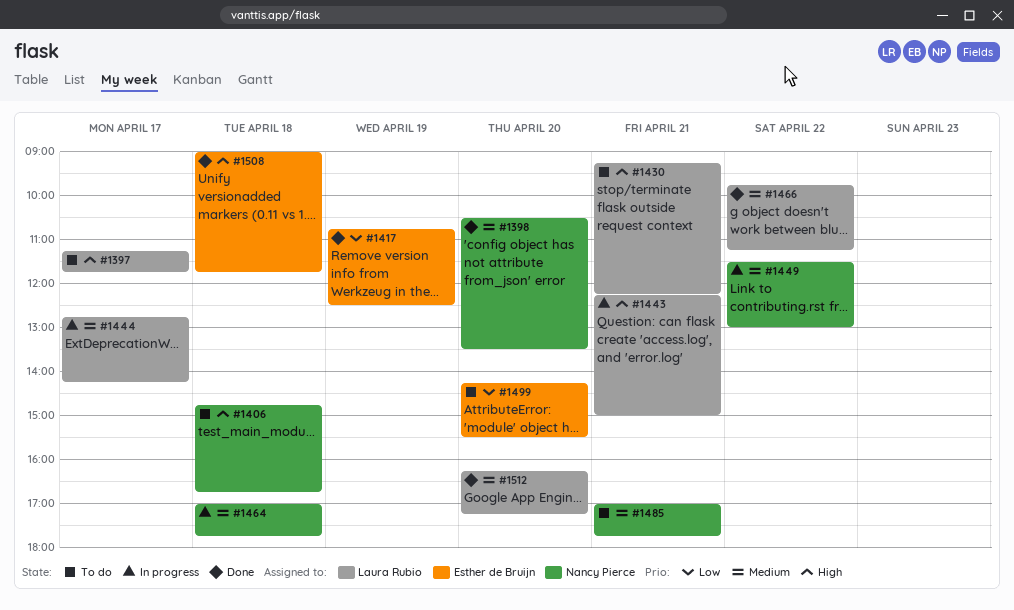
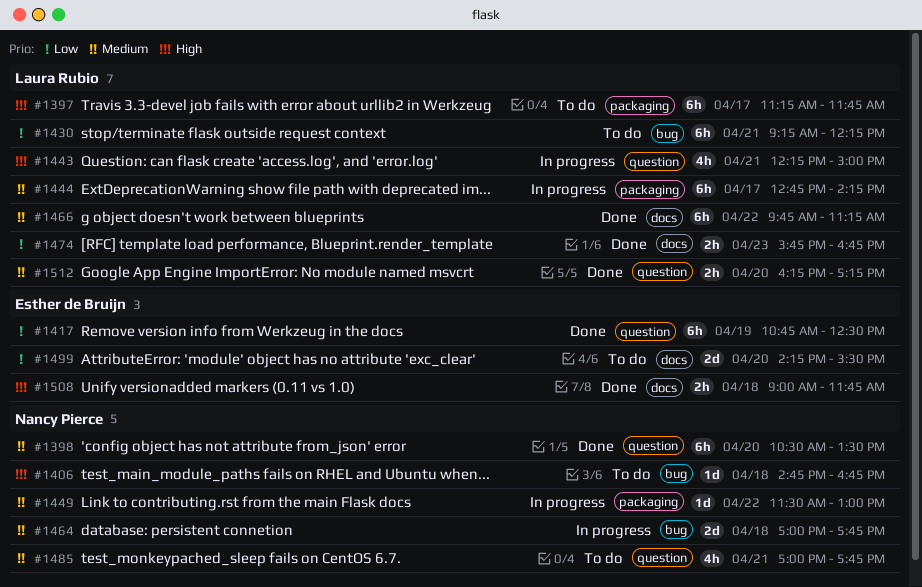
#1430, priority: High -> Low
#1474: none -> present

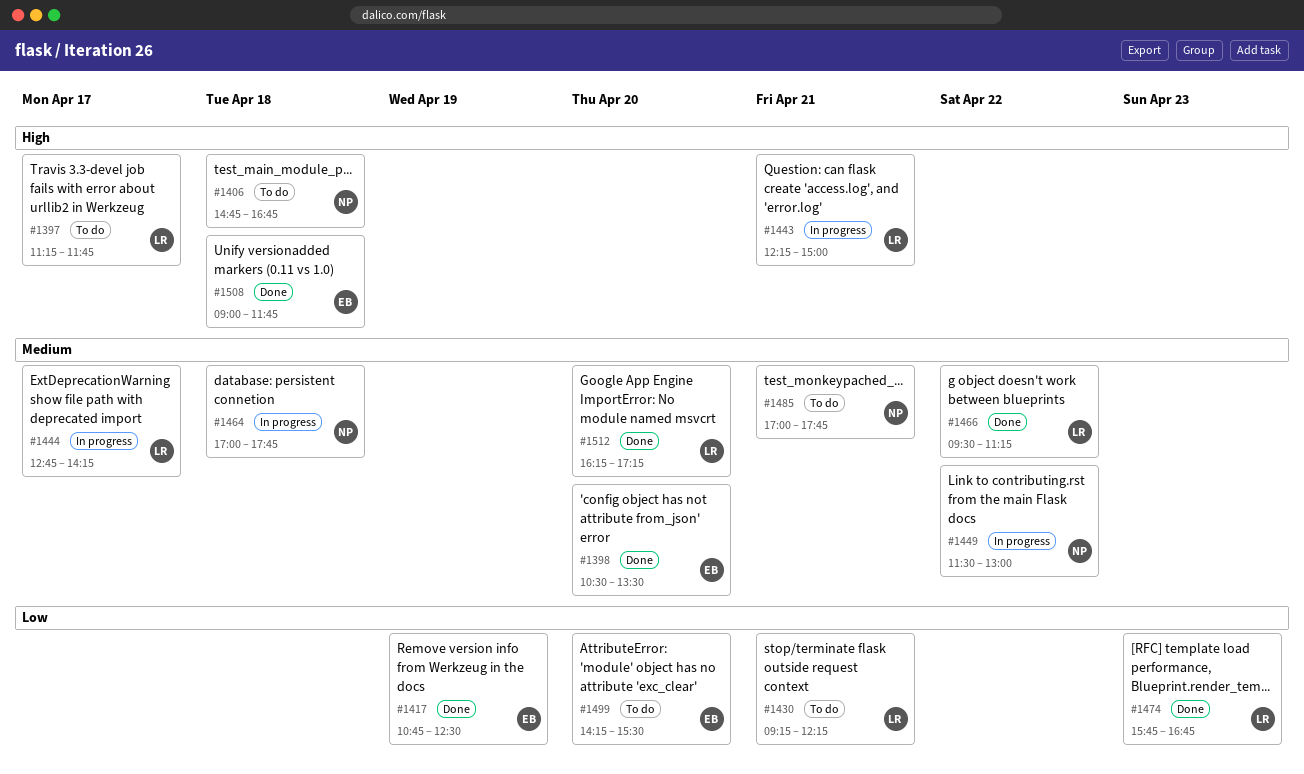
#1398, owner: Nancy Pierce -> Esther de Bruijn
#1466, begins: 09:45 -> 09:30

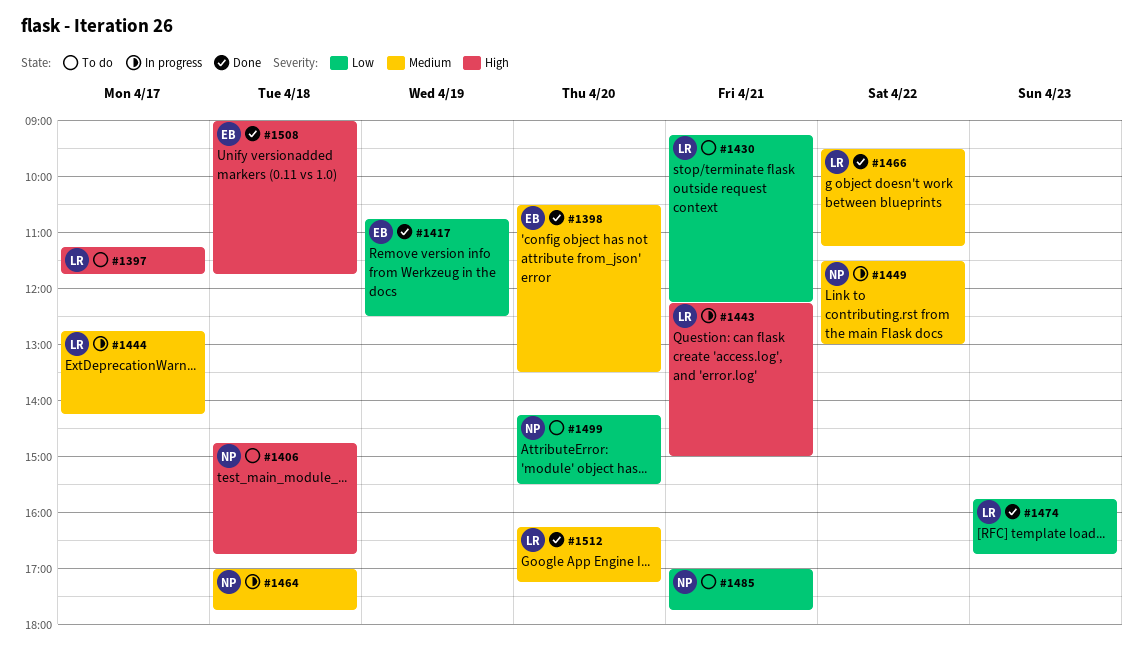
#1485, priority: Medium -> Low
#1499, owner: EB -> NP

